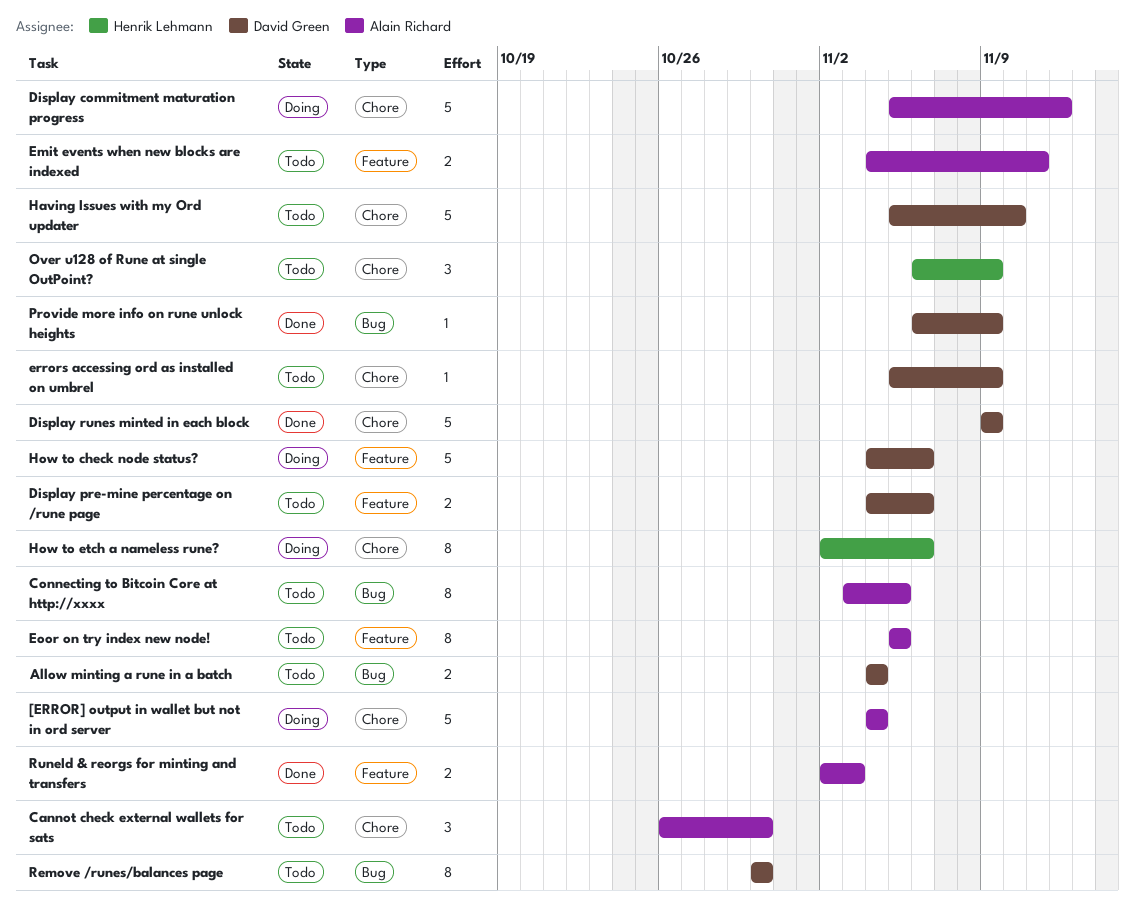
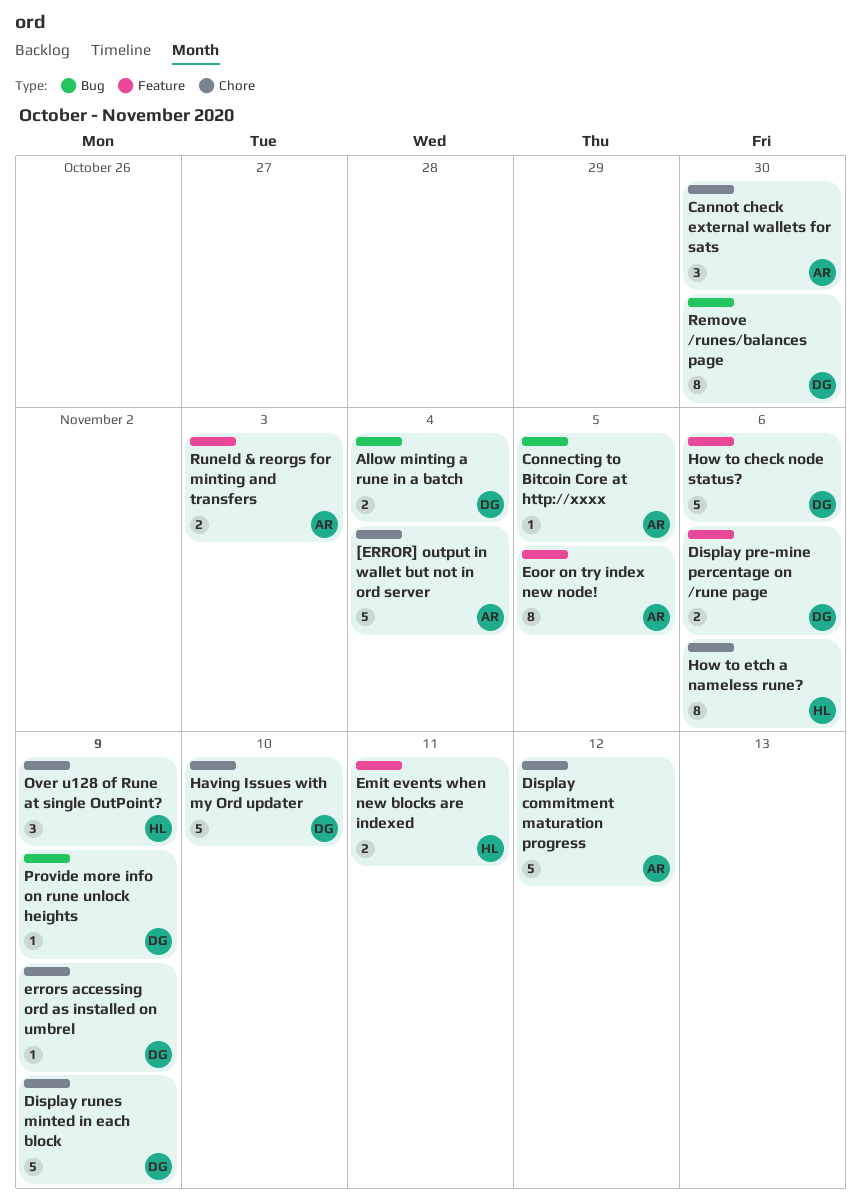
Connecting to Bitcoin Core at http://xxxx, estimate: 8 -> 1
Emit events when new blocks are indexed, owner: Alain Richard -> Henrik Lehmann

